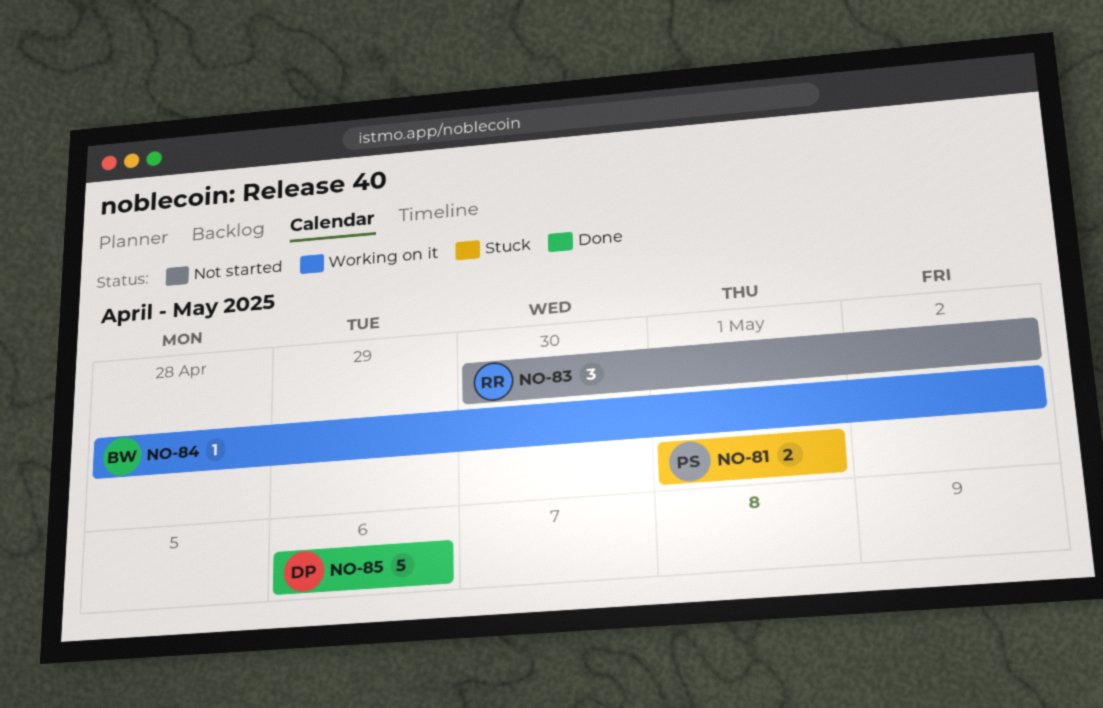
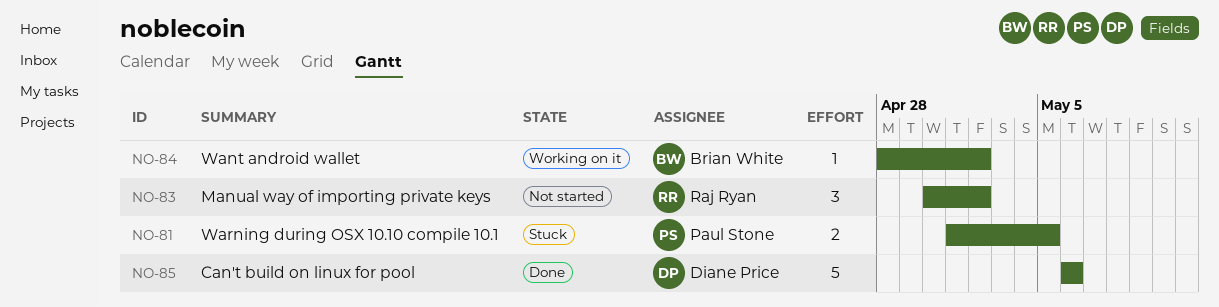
NO-81, due: May 1 -> May 5

